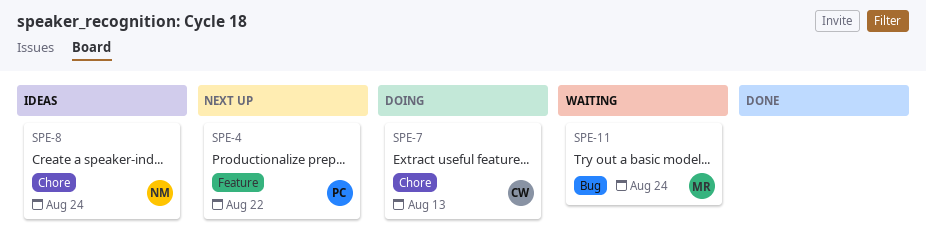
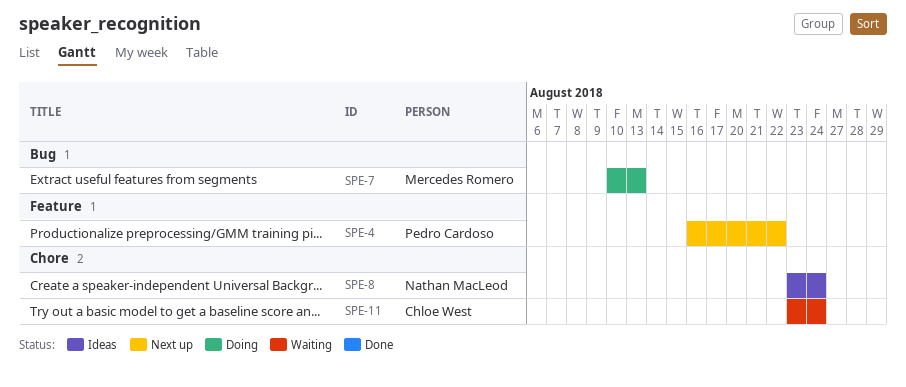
SPE-7, owner: Chloe West -> Mercedes Romero
SPE-7, label: Chore -> Bug
SPE-11, owner: Mercedes Romero -> Chloe West
SPE-11, label: Bug -> Chore

